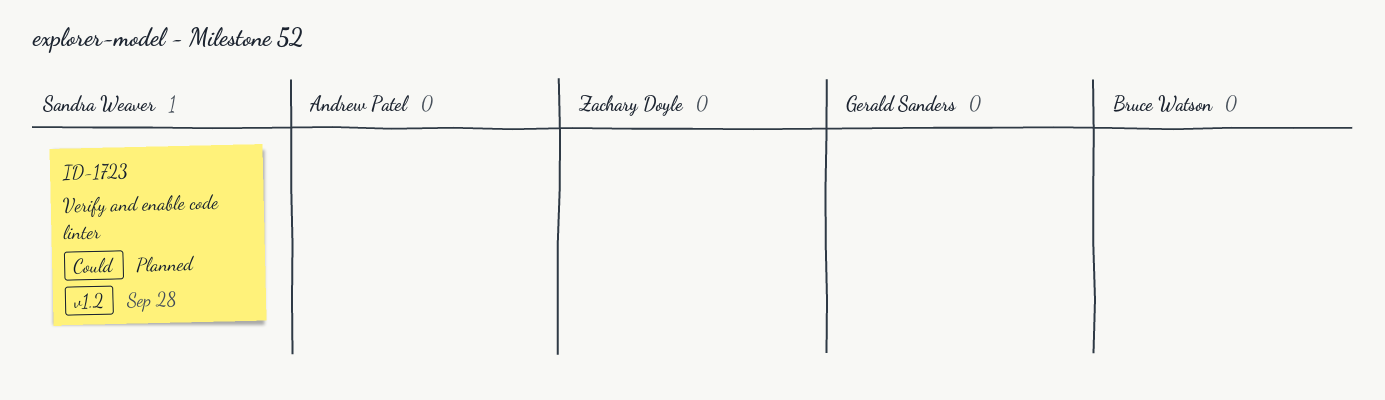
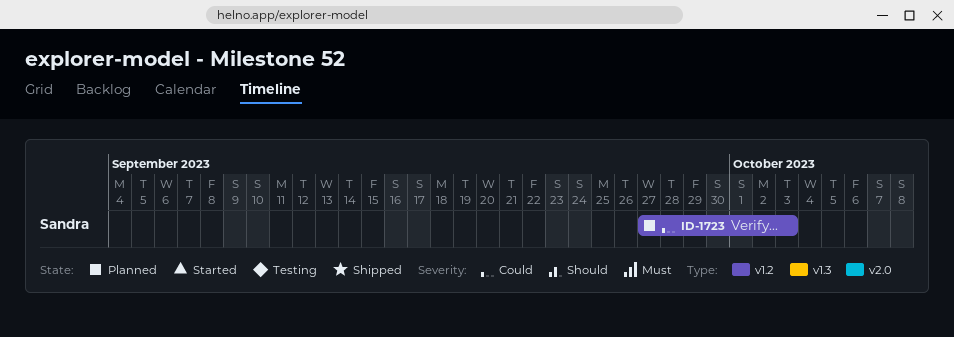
ID-1723, due: Sep 28 -> Oct 3

